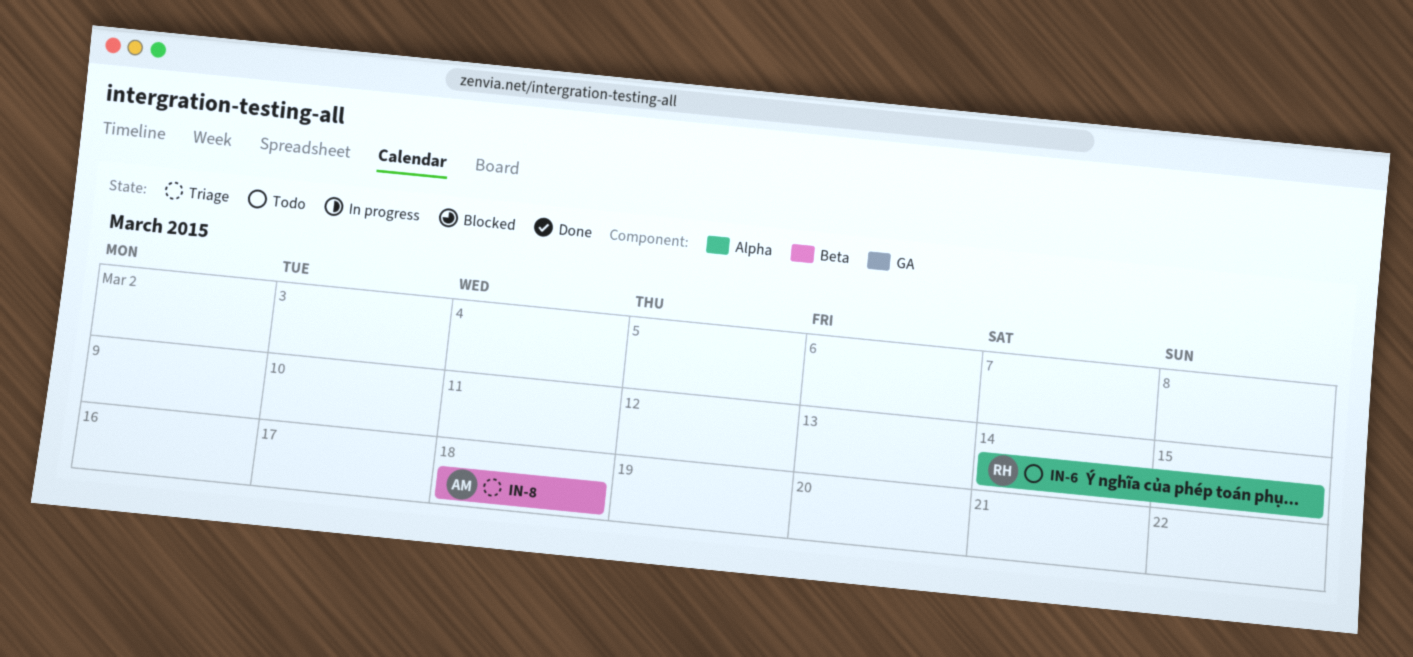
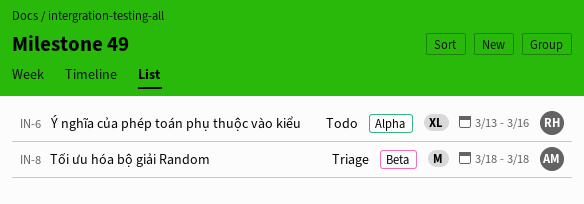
IN-6, start: Mar 14 -> Mar 13
IN-6, due: Mar 15 -> Mar 16

